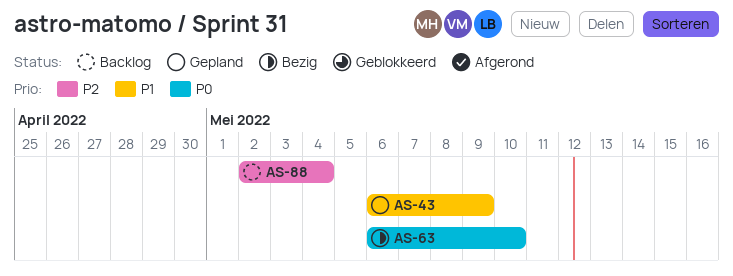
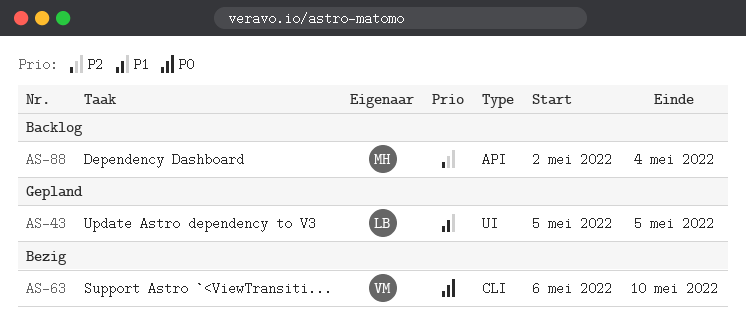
AS-43, start: May 6 -> May 5
AS-43, due: May 9 -> May 5

